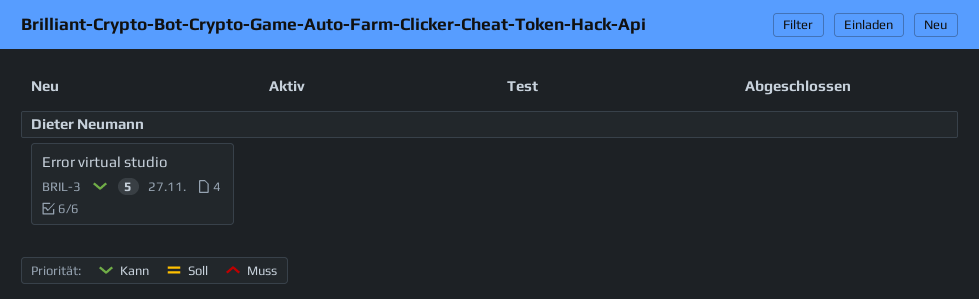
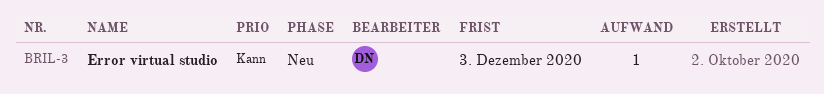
BRIL-3, estimate: 5 -> 1
BRIL-3, due: Nov 27 -> Dec 3

